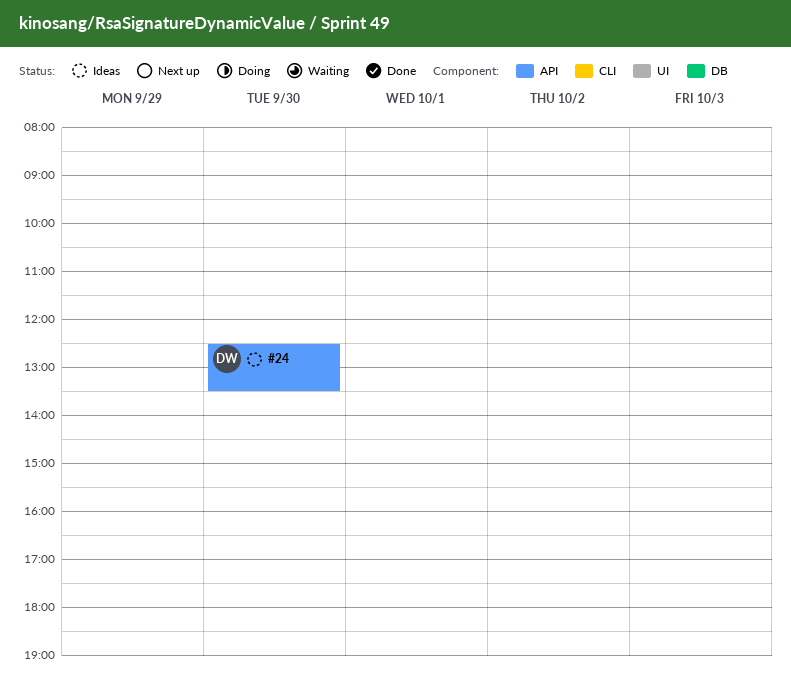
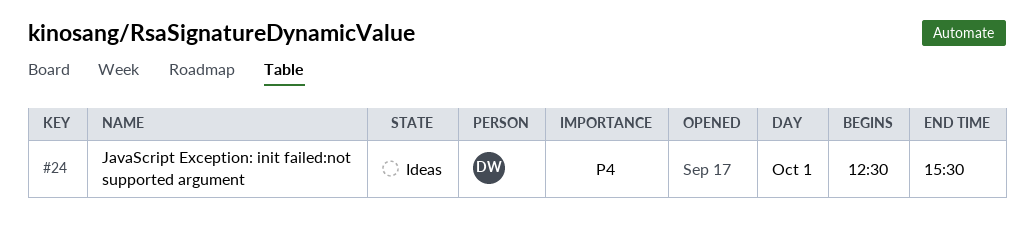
#24, day: Sep 30 -> Oct 1
#24, ends: 13:30 -> 15:30

